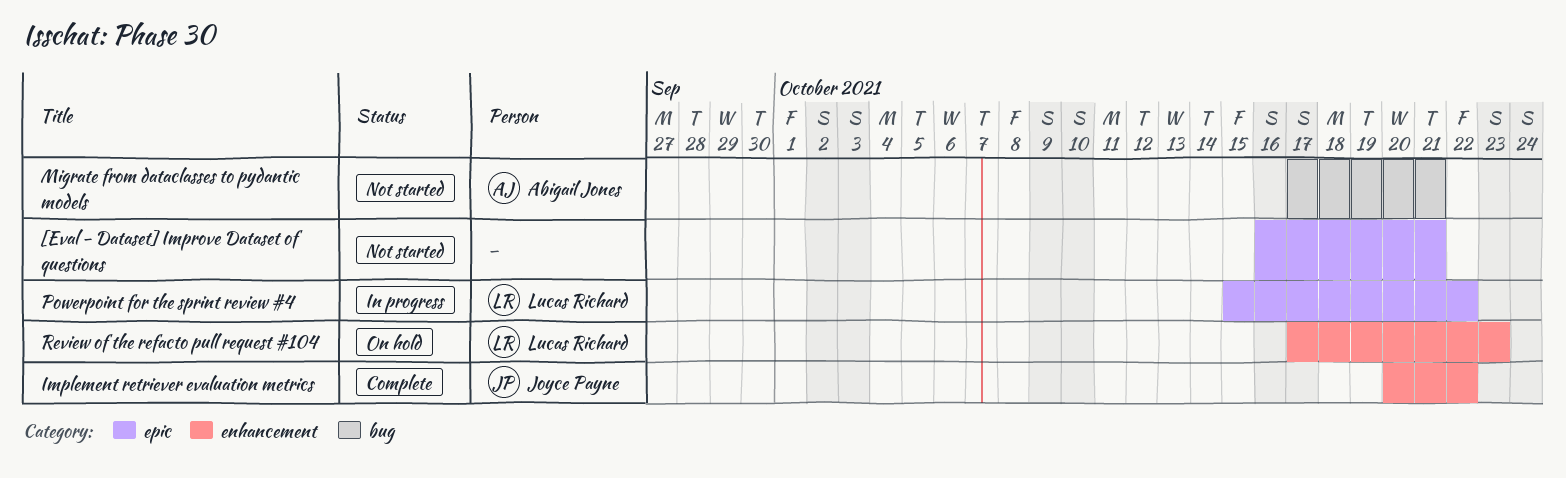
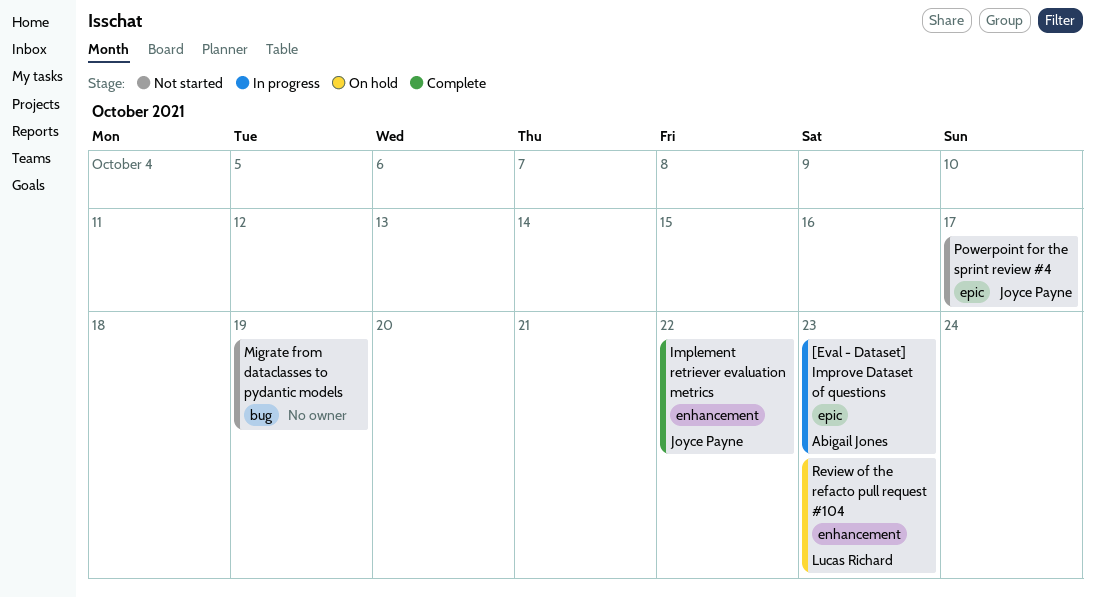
[Eval - Dataset] Improve Dataset of questions, status: Not started -> In progress
[Eval - Dataset] Improve Dataset of questions, owner: none -> Abigail Jones
[Eval - Dataset] Improve Dataset of questions, due: Oct 21 -> Oct 23
Migrate from dataclasses to pydantic models, owner: Abigail Jones -> none
Migrate from dataclasses to pydantic models, due: Oct 21 -> Oct 19
Powerpoint for the sprint review #4, status: In progress -> Not started
Powerpoint for the sprint review #4, owner: Lucas Richard -> Joyce Payne
Powerpoint for the sprint review #4, due: Oct 22 -> Oct 17

